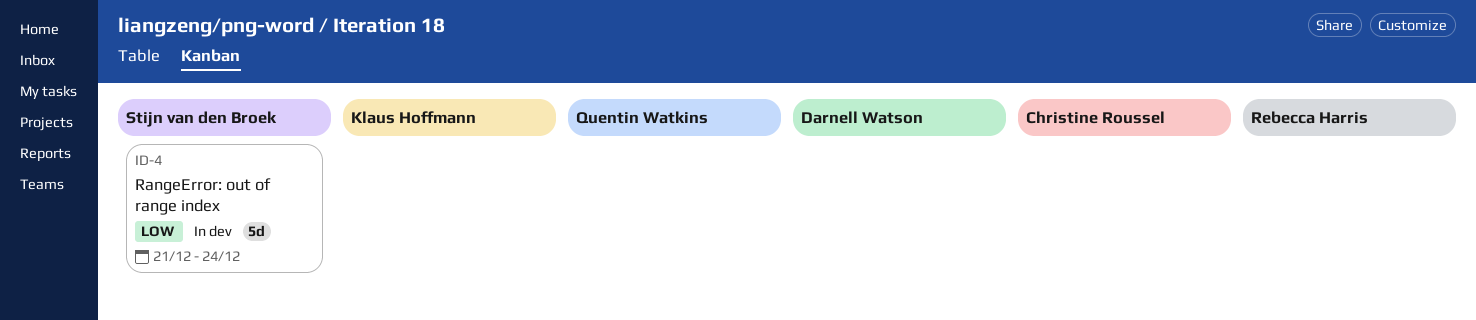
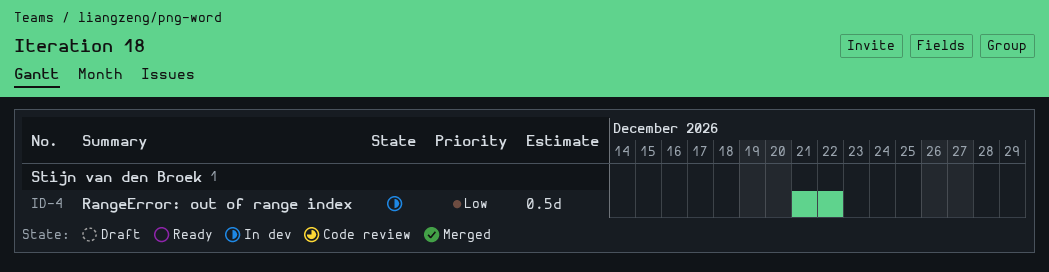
ID-4, estimate: 5d -> 0.5d
ID-4, due: Dec 24 -> Dec 22

